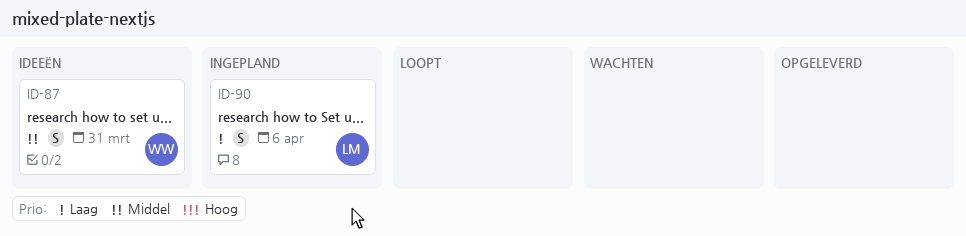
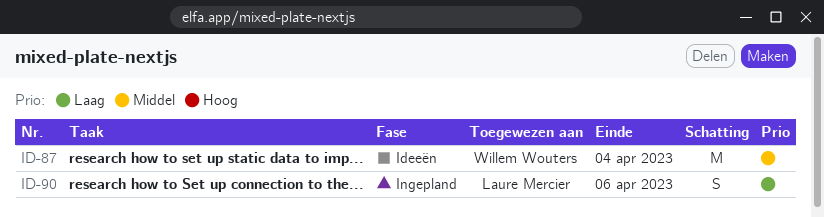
ID-87, estimate: S -> M
ID-87, due: Mar 31 -> Apr 4

